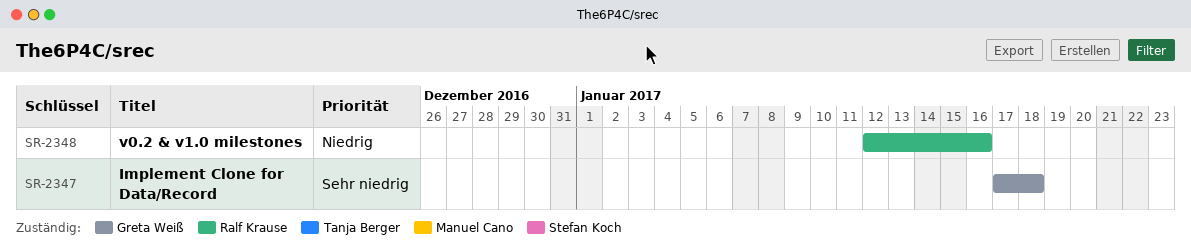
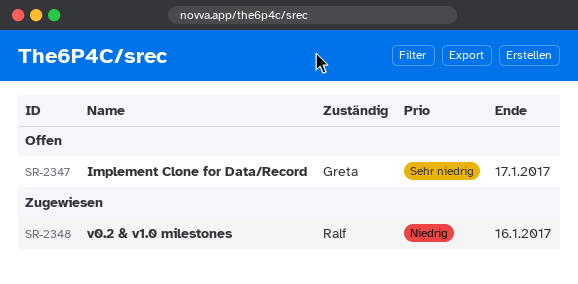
SR-2347, due: Jan 18 -> Jan 17

